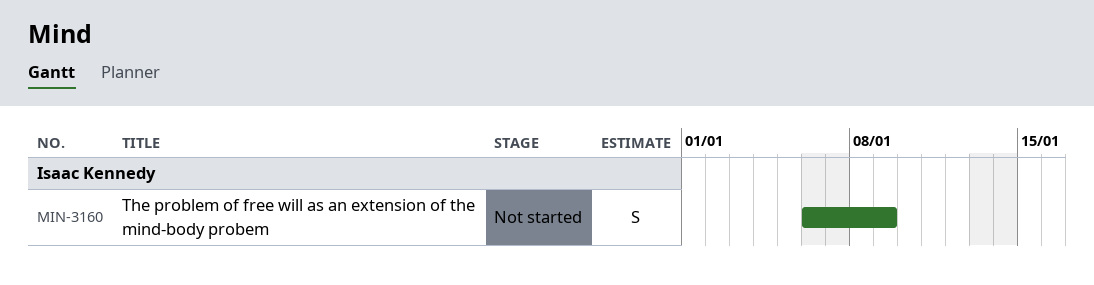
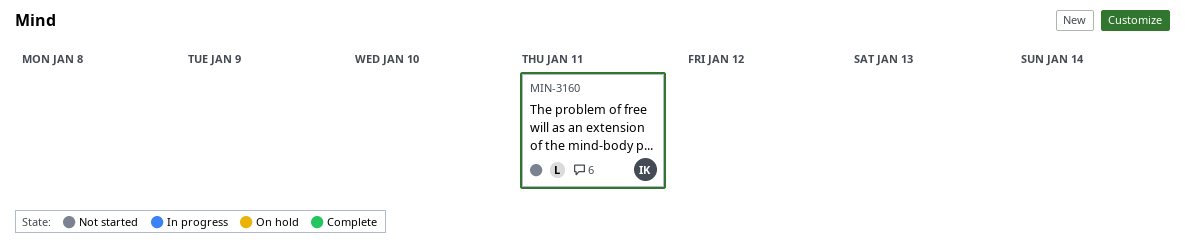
MIN-3160, estimate: S -> L
MIN-3160, due: Jan 9 -> Jan 11

